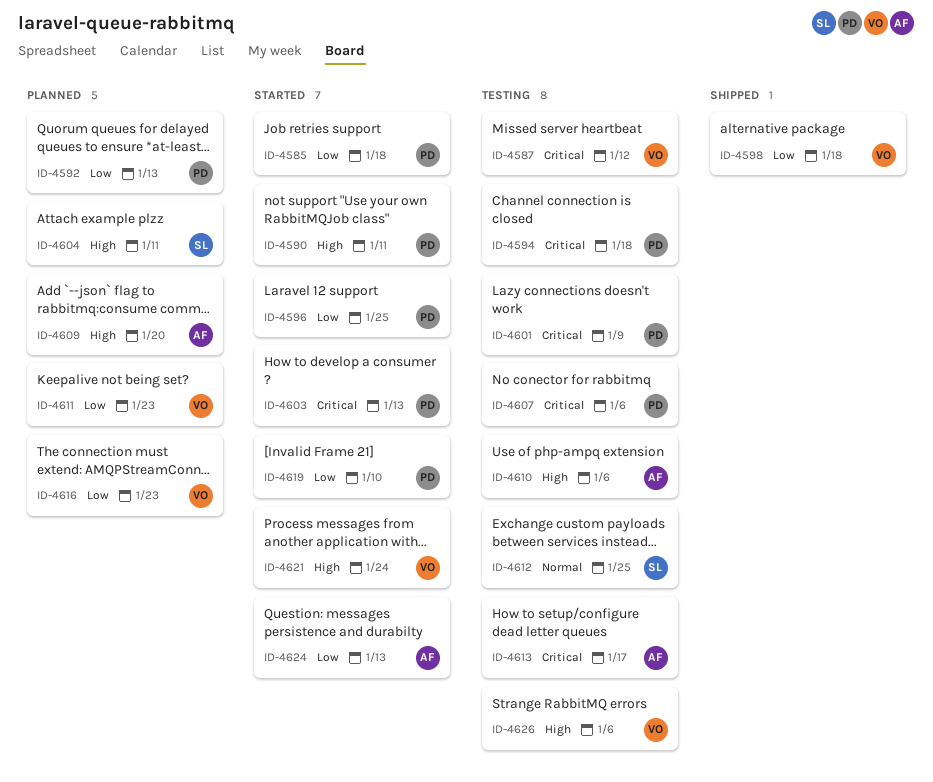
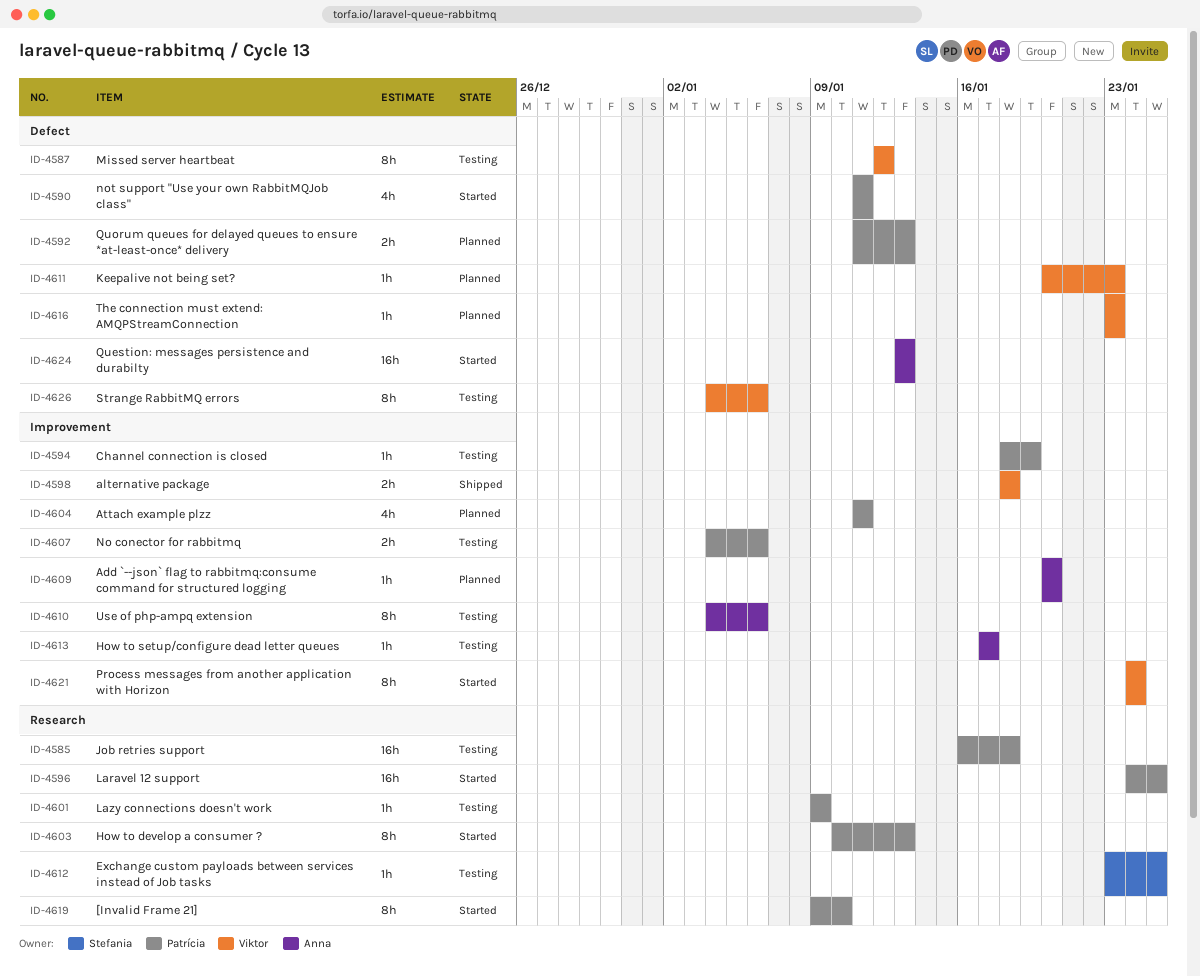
ID-4585, status: Started -> Testing
ID-4594, due: Jan 18 -> Jan 19
ID-4604, owner: Stefania -> Patrícia

